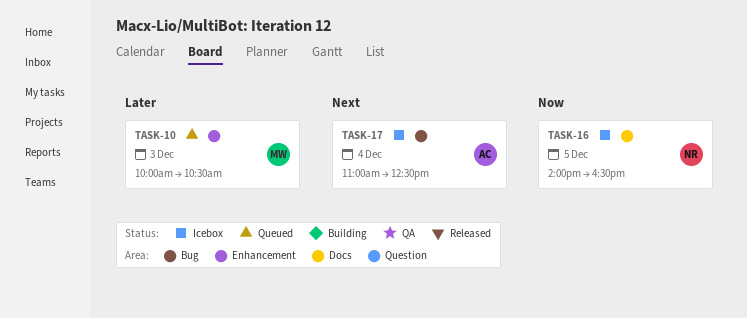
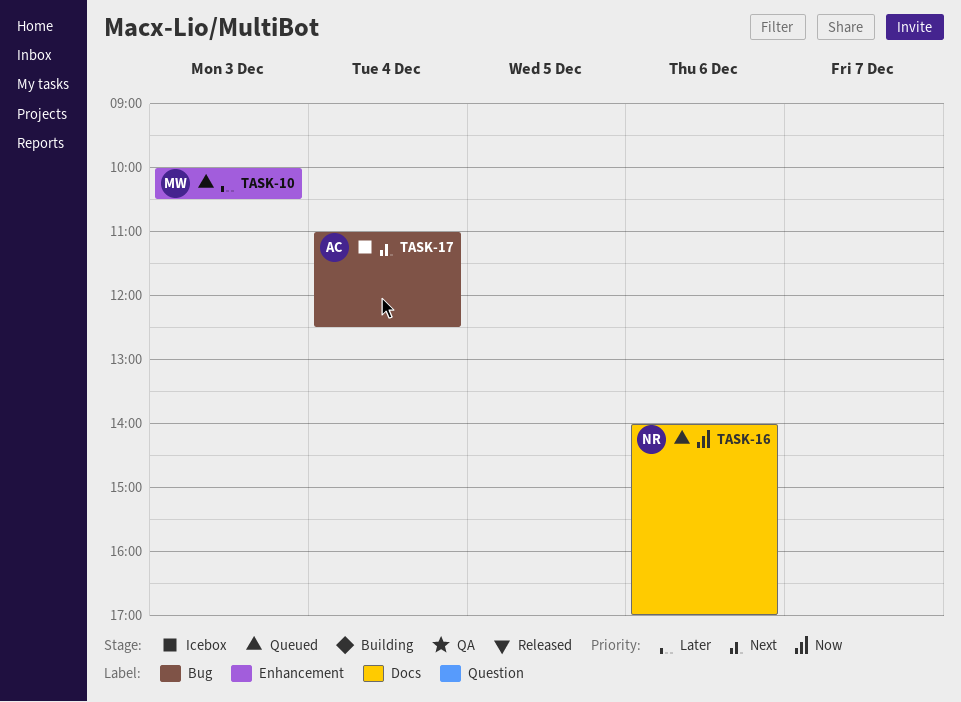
TASK-16, status: Icebox -> Queued
TASK-16, day: Dec 5 -> Dec 6
TASK-16, ends: 16:30 -> 17:00

